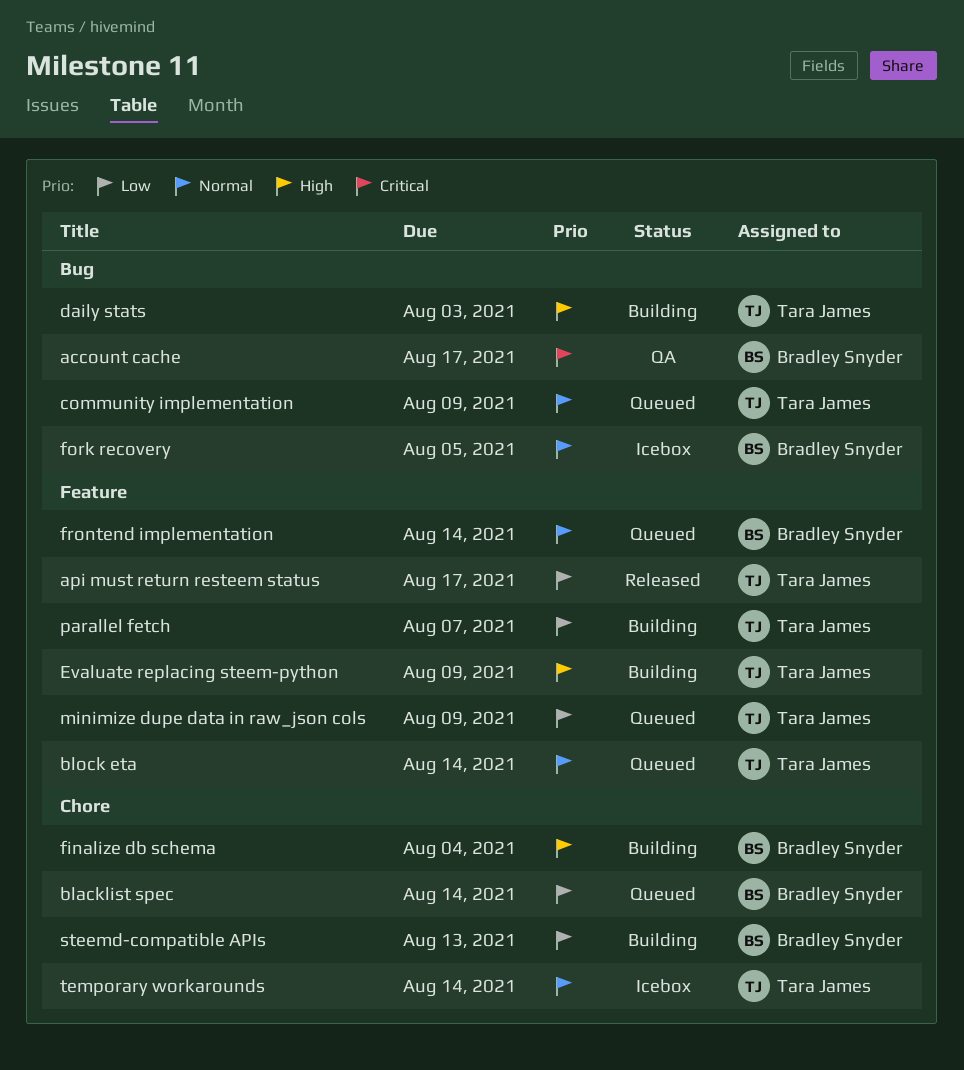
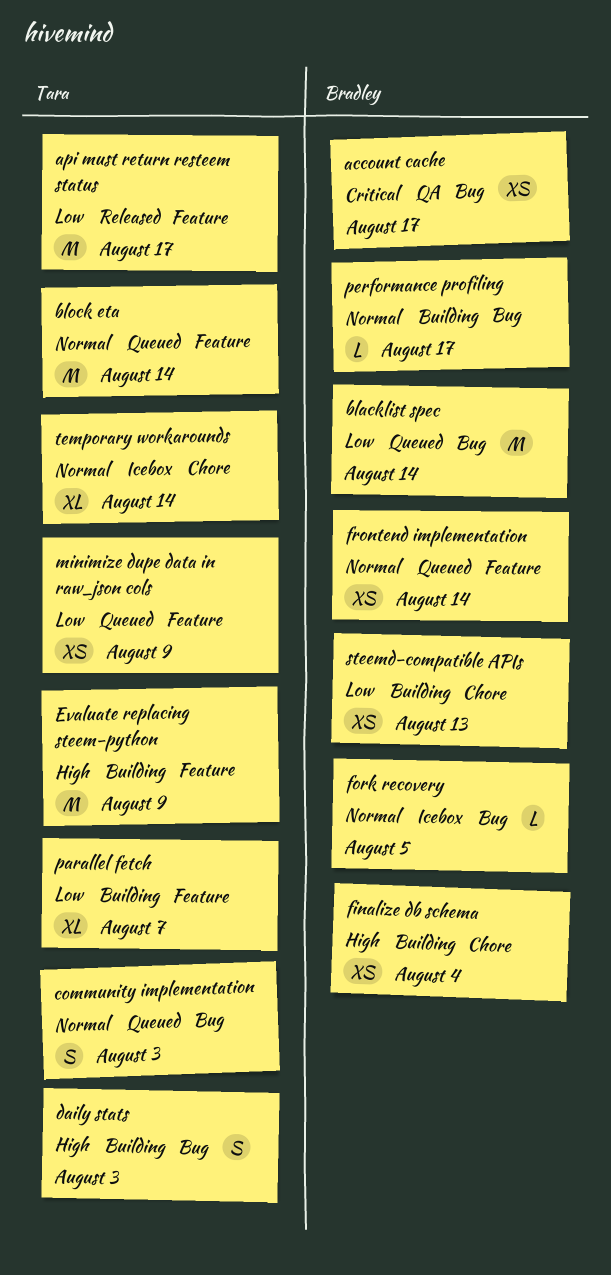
blacklist spec, label: Chore -> Bug
community implementation, due: Aug 9 -> Aug 3
performance profiling: none -> present

